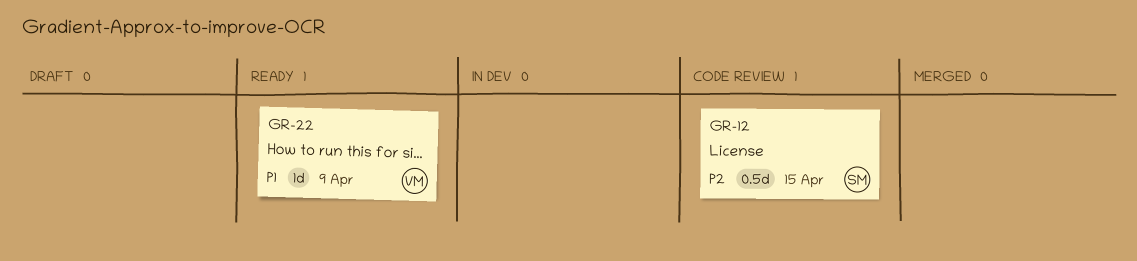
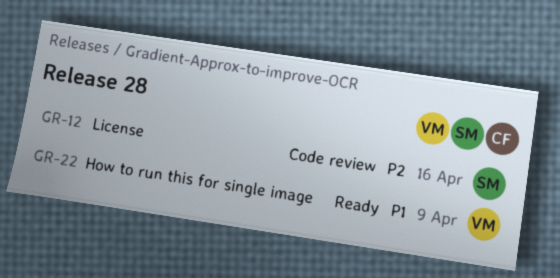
GR-12, due: Apr 15 -> Apr 16

